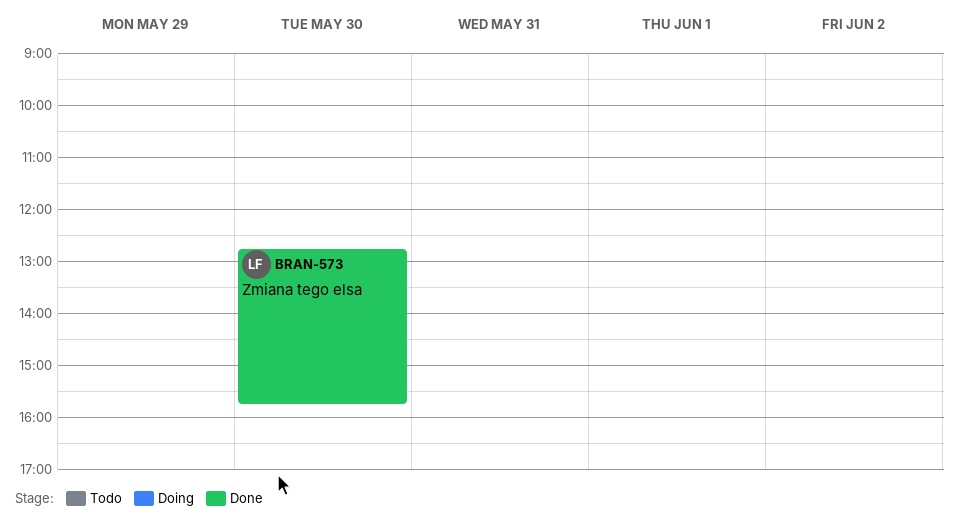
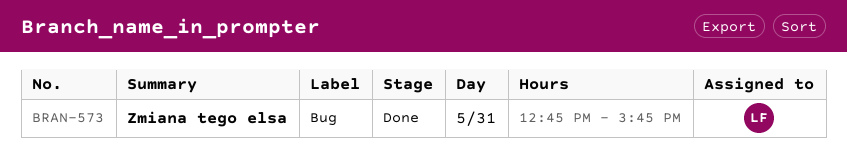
BRAN-573, day: May 30 -> May 31

